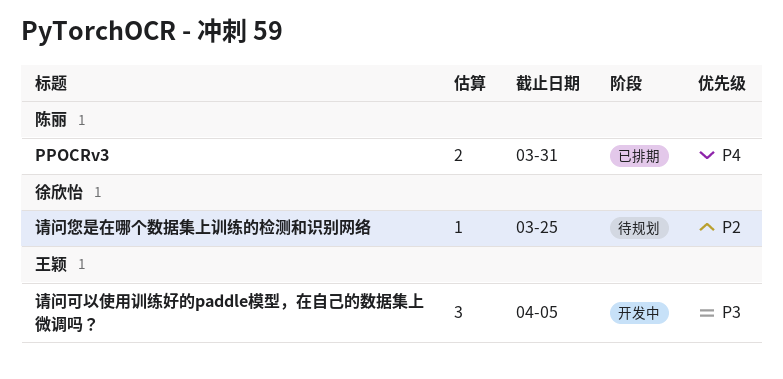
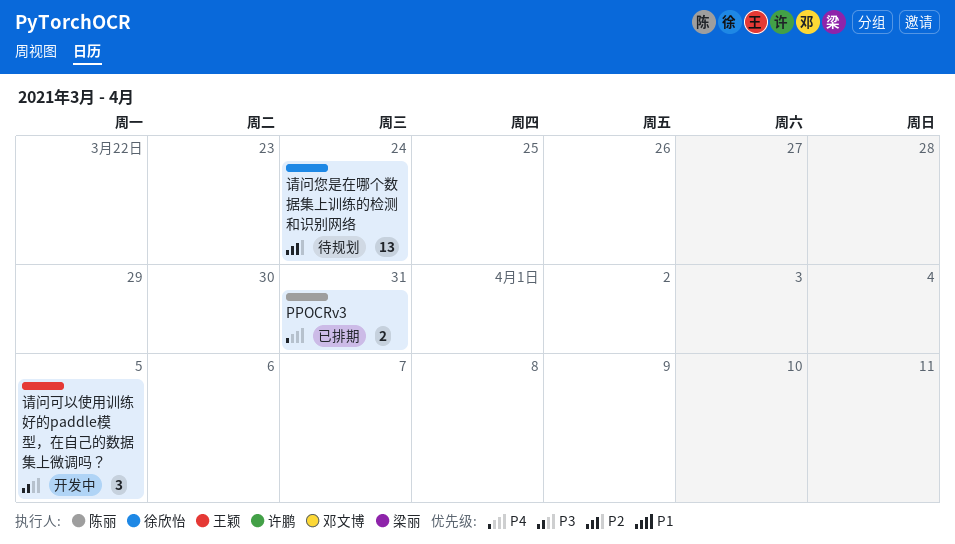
请问您是在哪个数据集上训练的检测和识别网络, estimate: 1 -> 13
请问您是在哪个数据集上训练的检测和识别网络, due: Mar 25 -> Mar 24

